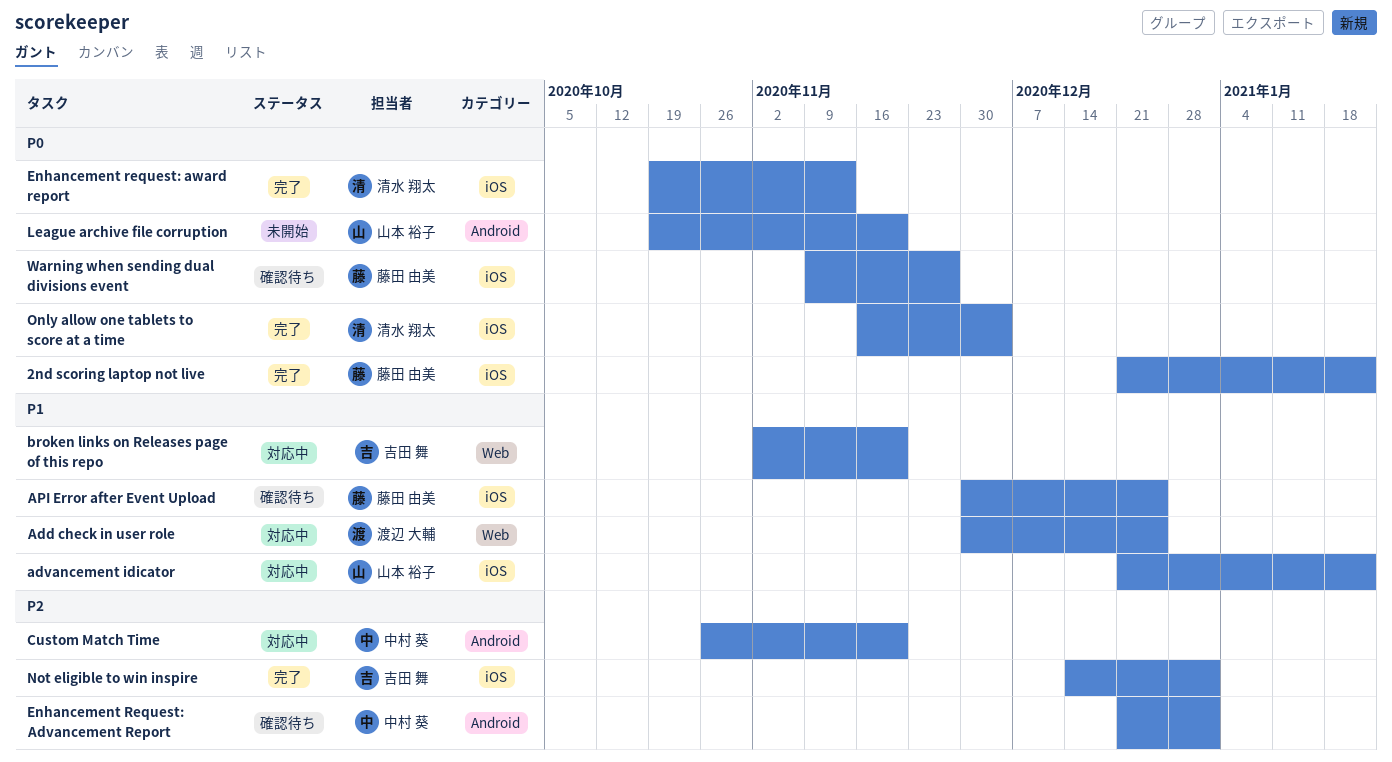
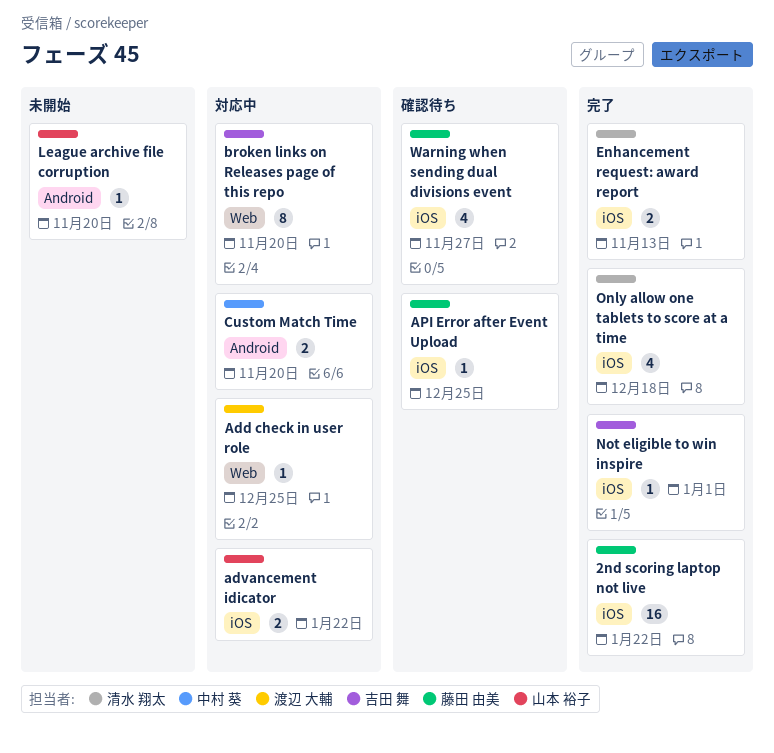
Enhancement Request: Advancement Report: present -> none
Only allow one tablets to score at a time, due: Dec 4 -> Dec 18

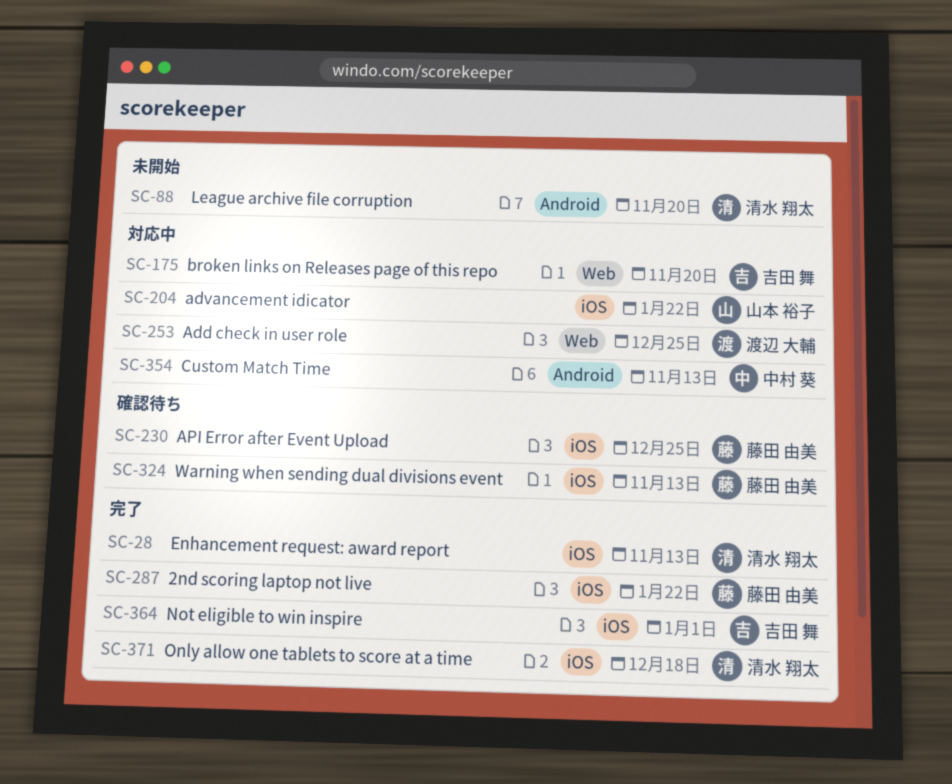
Custom Match Time, due: Nov 20 -> Nov 13
League archive file corruption, owner: 山本 裕子 -> 清水 翔太
Warning when sending dual divisions event, due: Nov 27 -> Nov 13

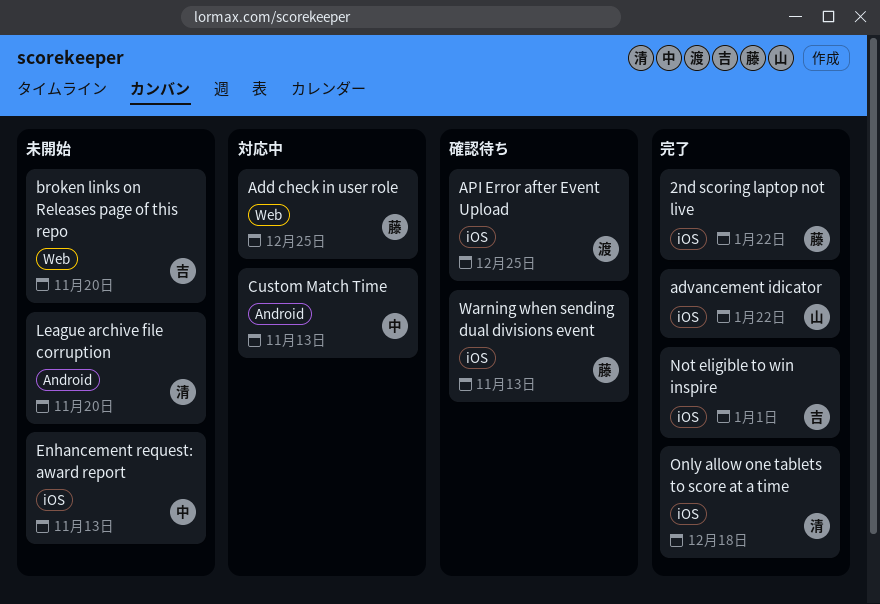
Add check in user role, owner: 渡辺 大輔 -> 藤田 由美
advancement idicator, status: 対応中 -> 完了
API Error after Event Upload, owner: 藤田 由美 -> 渡辺 大輔
broken links on Releases page of this repo, status: 対応中 -> 未開始
Enhancement request: award report, status: 完了 -> 未開始
Enhancement request: award report, owner: 清水 翔太 -> 中村 葵

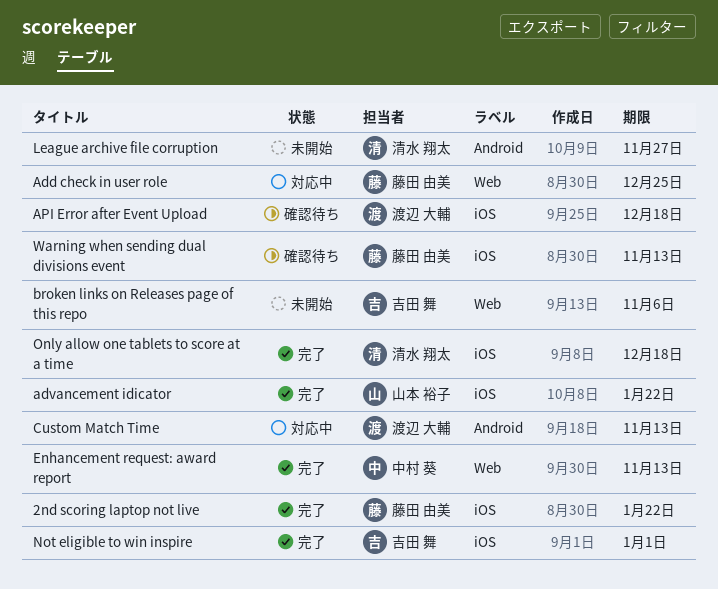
API Error after Event Upload, due: Dec 25 -> Dec 18
broken links on Releases page of this repo, due: Nov 20 -> Nov 6
Custom Match Time, owner: 中村 葵 -> 渡辺 大輔
Enhancement request: award report, status: 未開始 -> 完了
Enhancement request: award report, label: iOS -> Web
League archive file corruption, due: Nov 20 -> Nov 27

